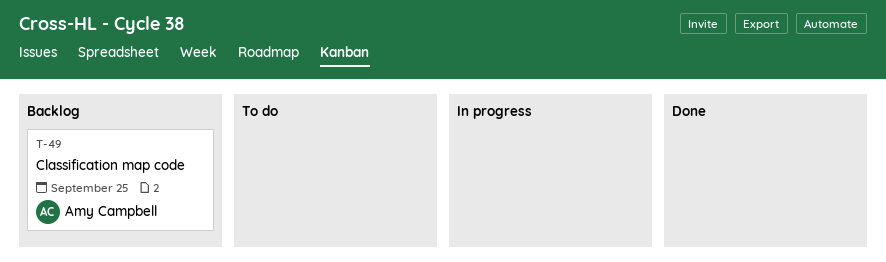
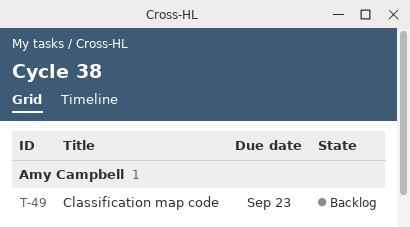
T-49, due: Sep 25 -> Sep 23

